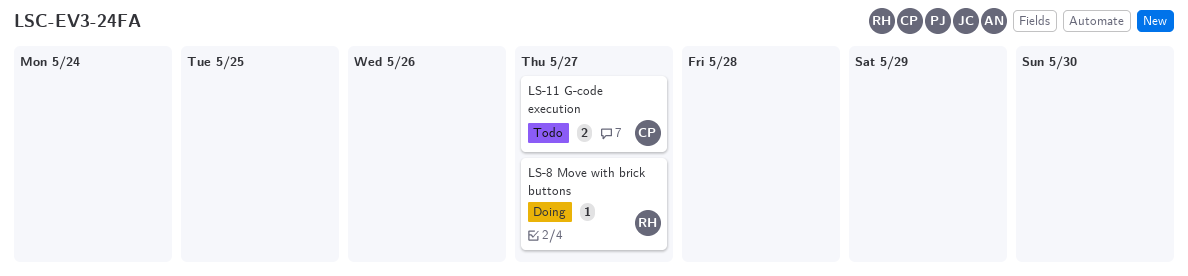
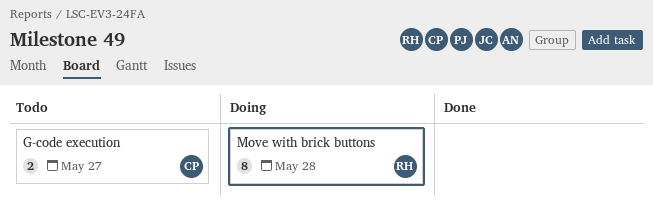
Move with brick buttons, estimate: 1 -> 8
Move with brick buttons, due: May 27 -> May 28

